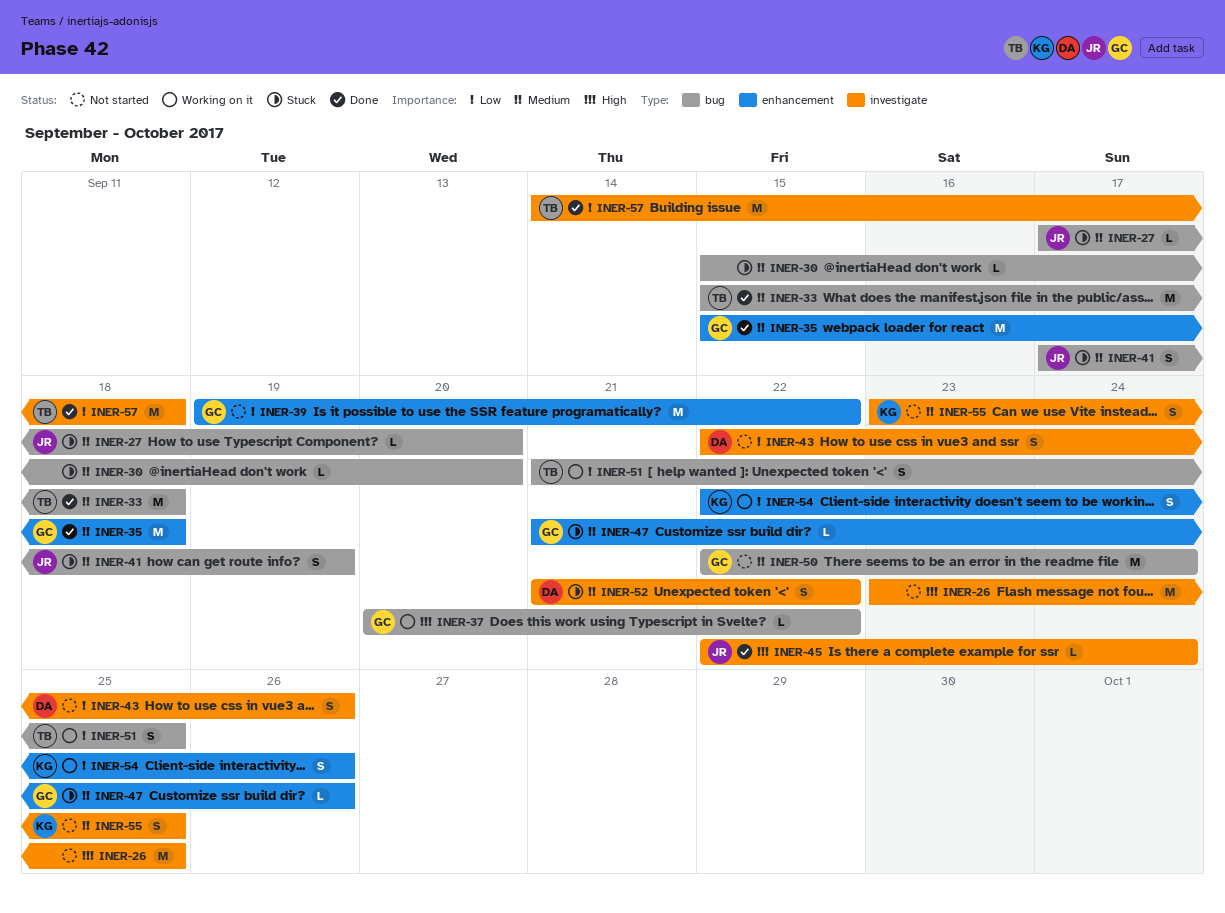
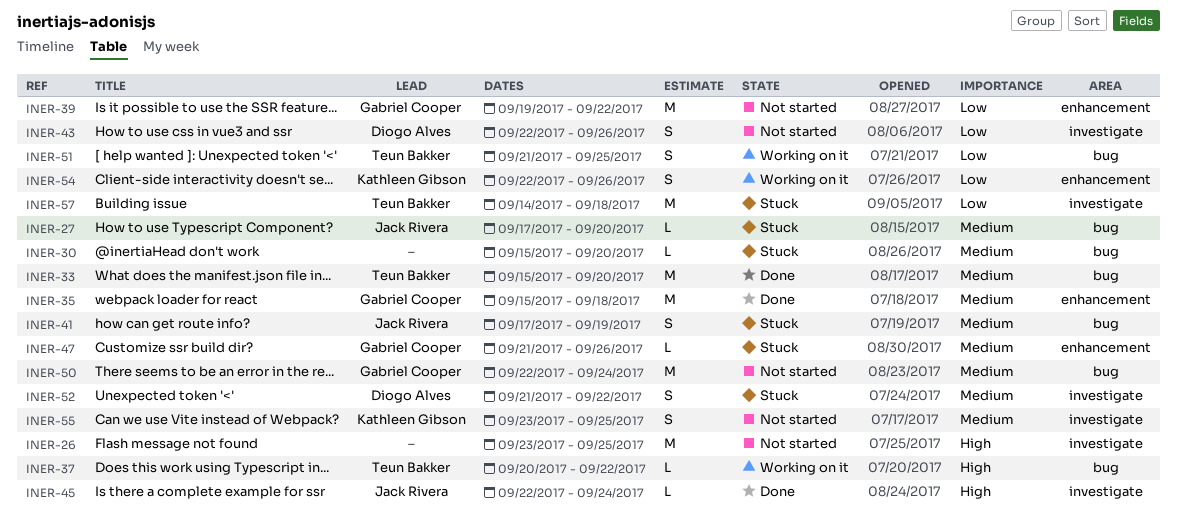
INER-33, due: Sep 18 -> Sep 20
INER-37, owner: Gabriel Cooper -> Teun Bakker
INER-57, status: Done -> Stuck

